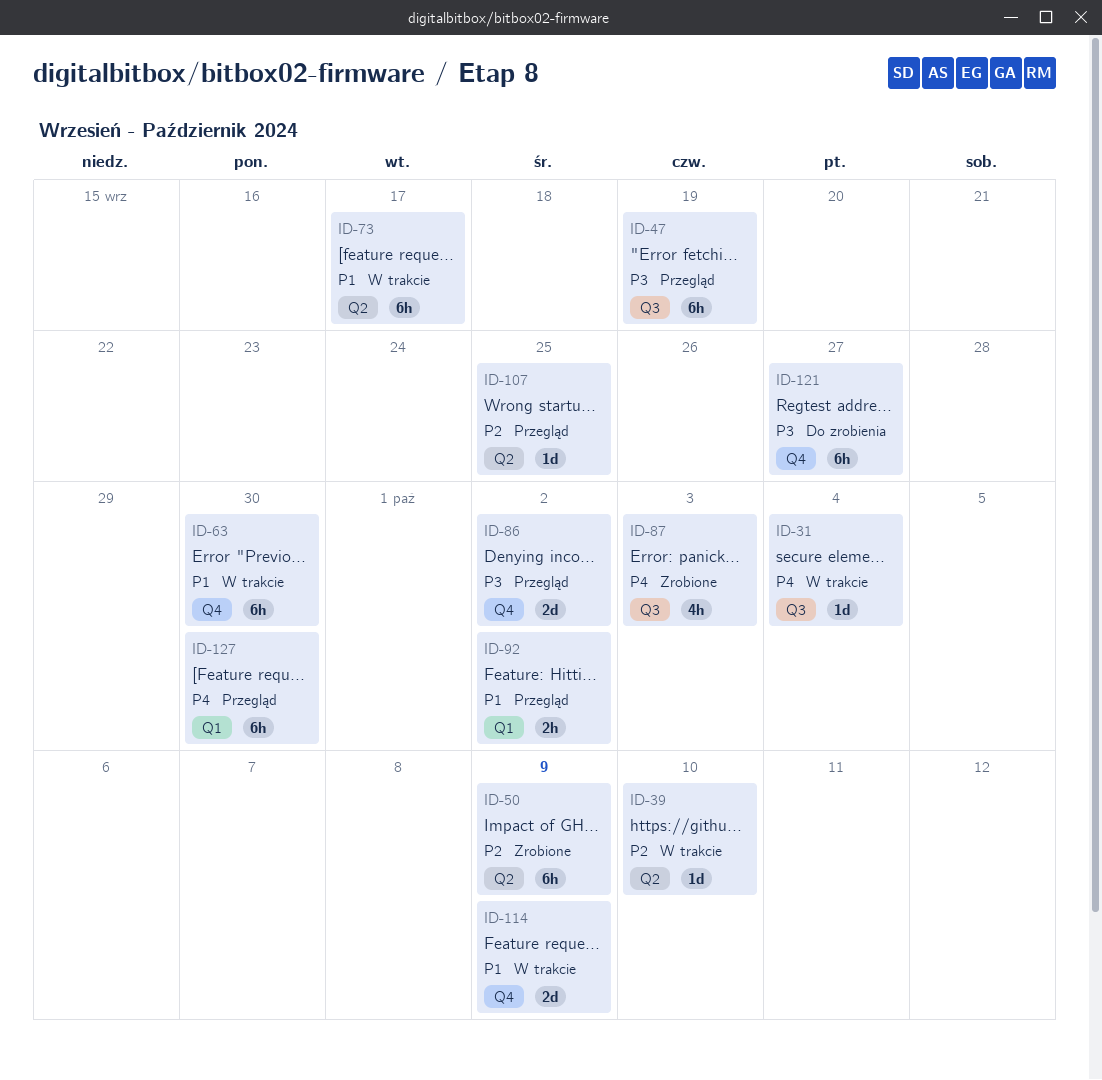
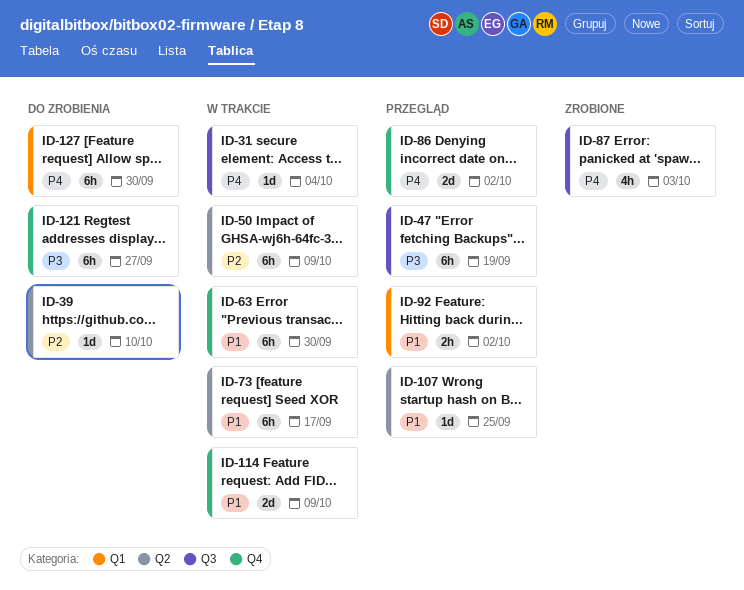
ID-39, status: W trakcie -> Do zrobienia
ID-50, status: Zrobione -> W trakcie
ID-86, priority: P3 -> P4
ID-107, priority: P2 -> P1
ID-127, status: Przegląd -> Do zrobienia

